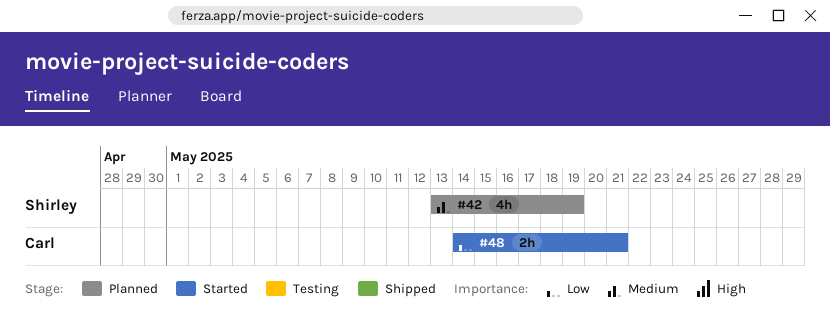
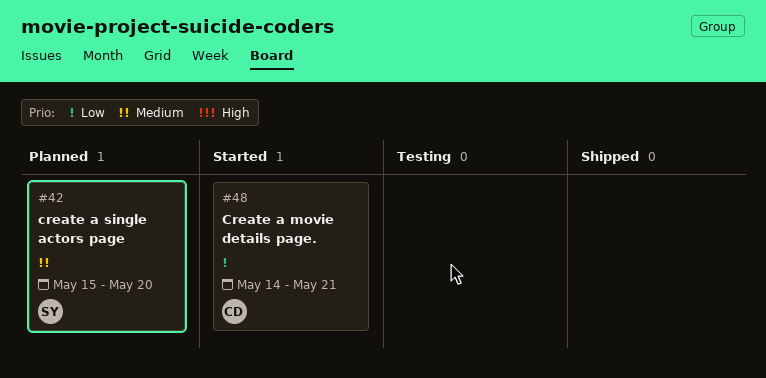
#42, start: May 13 -> May 15
#42, due: May 19 -> May 20

